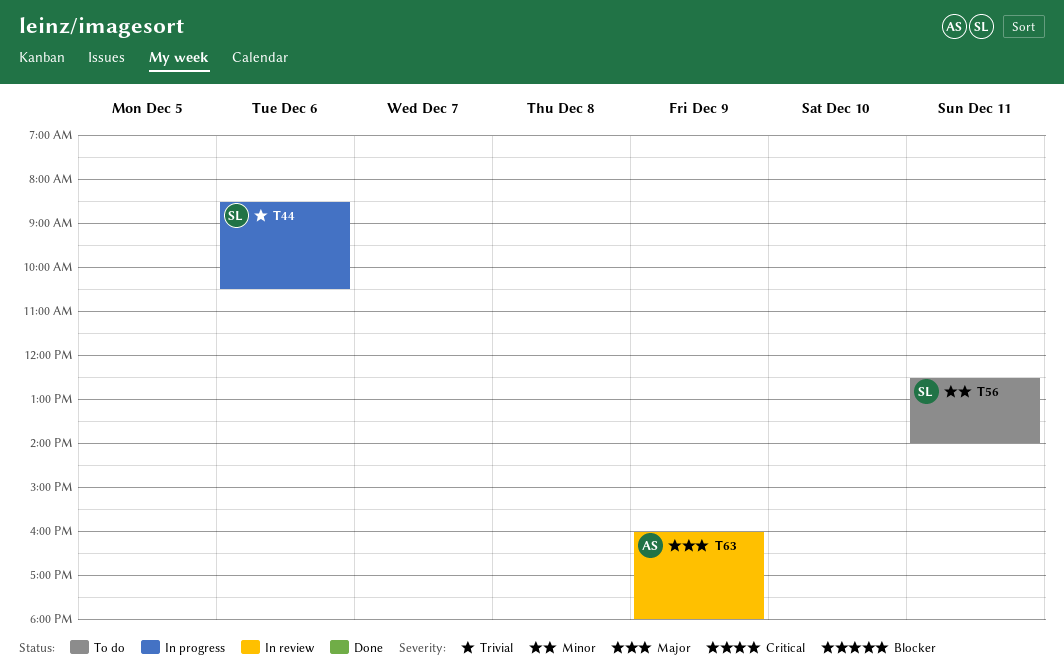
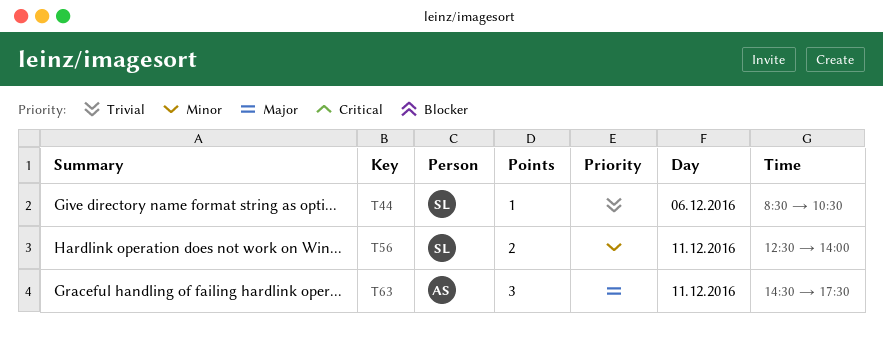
T63, day: Dec 9 -> Dec 11
T63, begins: 16:00 -> 14:30
T63, ends: 18:00 -> 17:30

